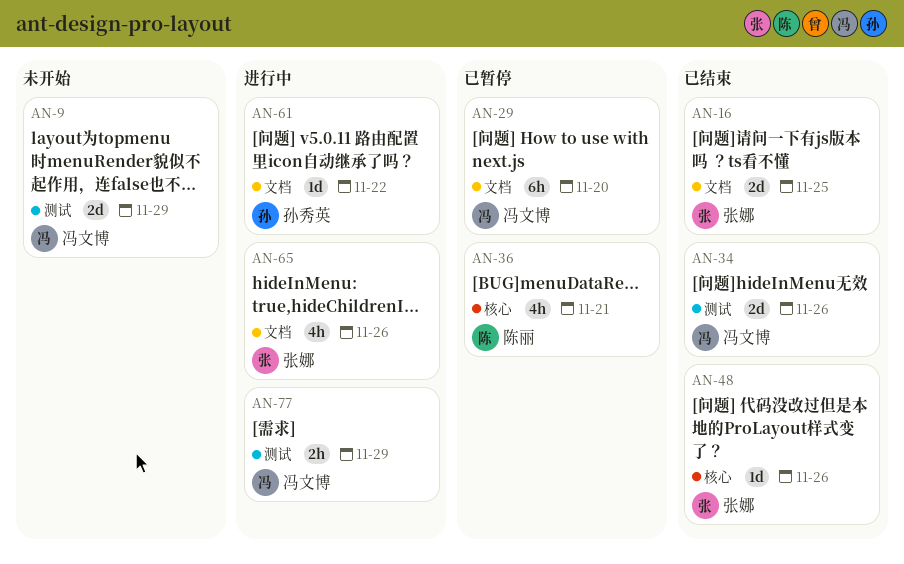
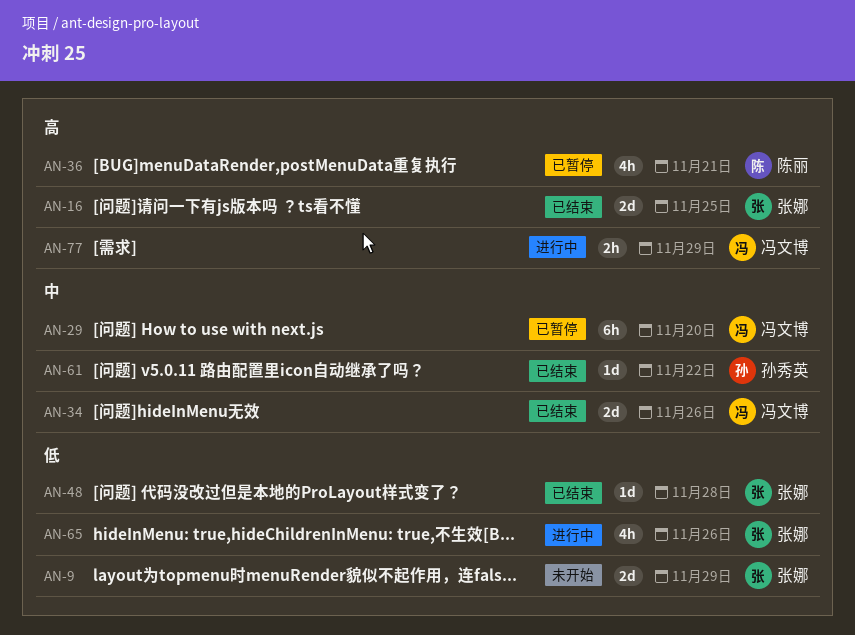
AN-9, owner: 冯文博 -> 张娜
AN-48, due: Nov 26 -> Nov 28
AN-61, status: 进行中 -> 已结束

